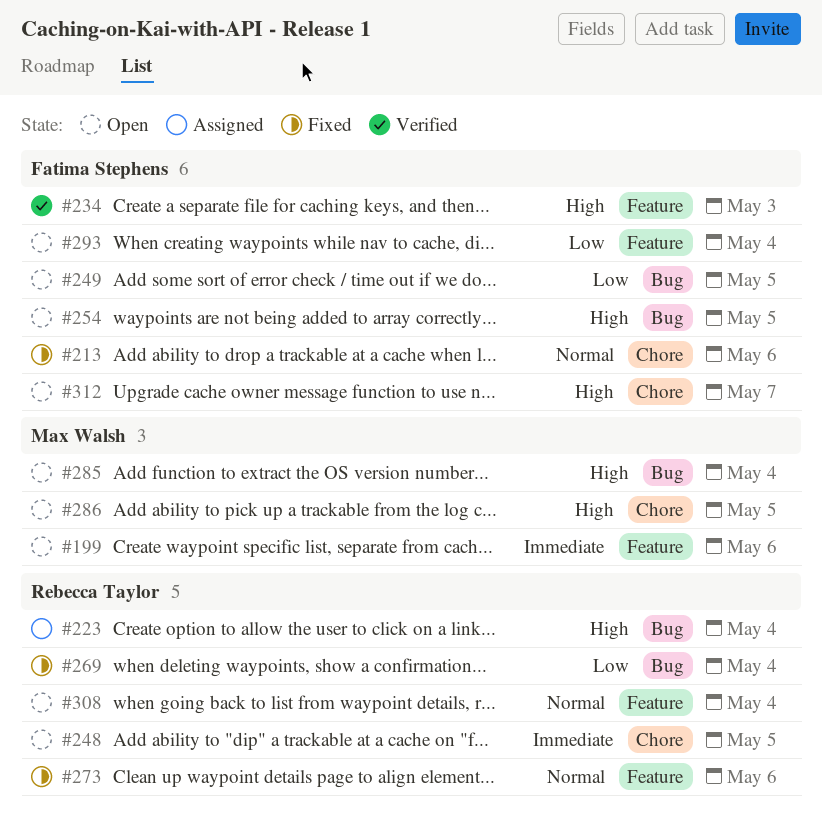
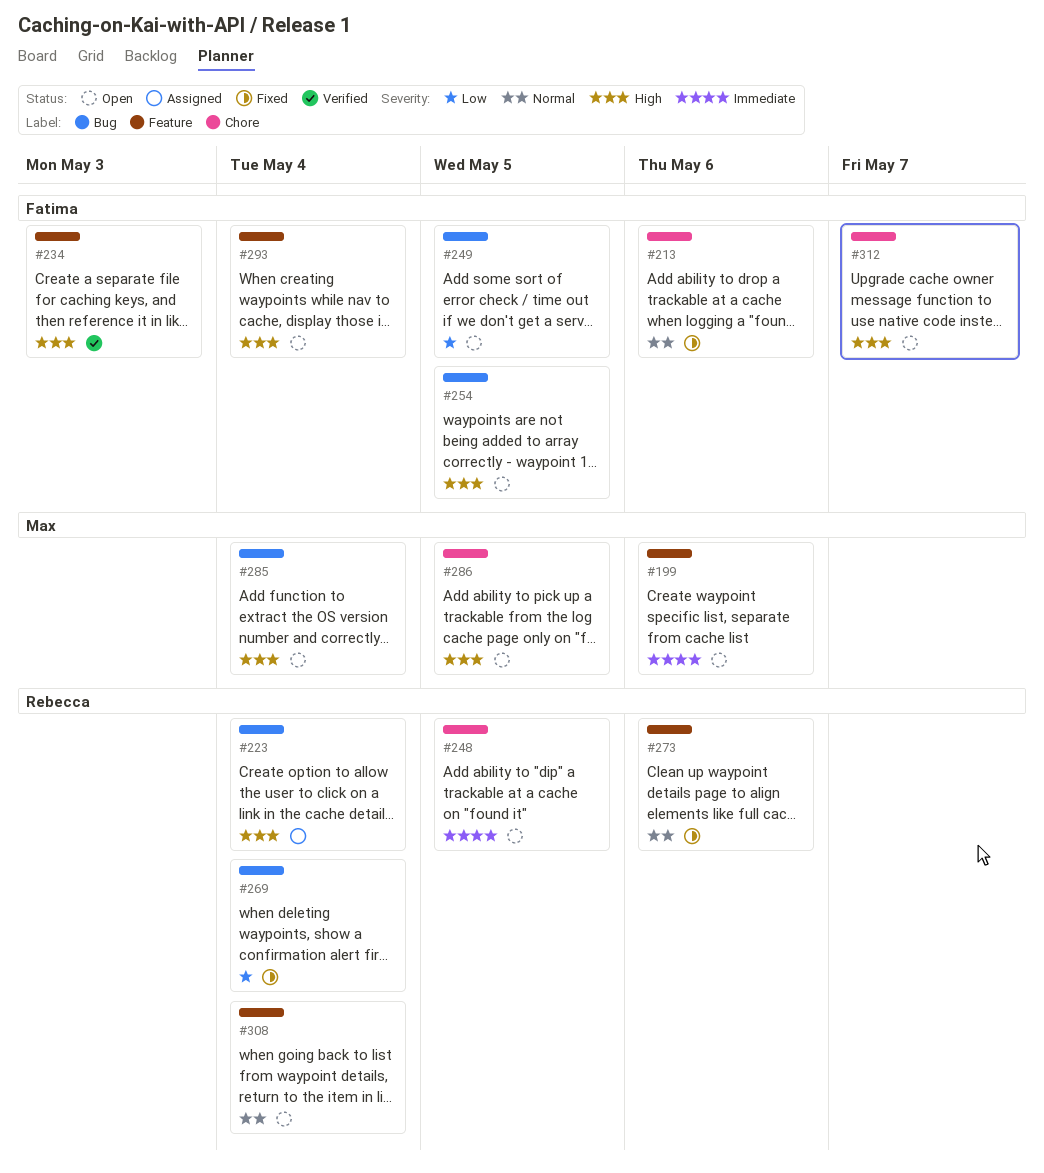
#293, priority: Low -> High

